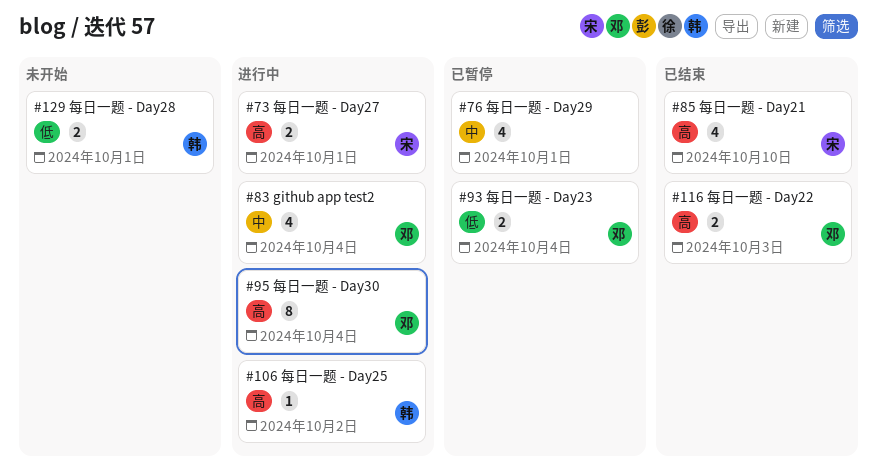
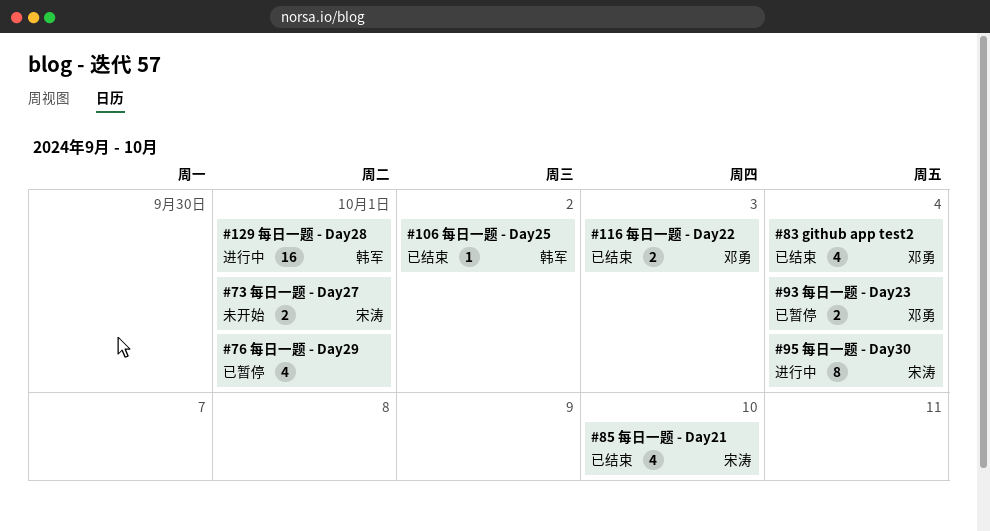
#73, status: 进行中 -> 未开始
#83, status: 进行中 -> 已结束
#95, owner: 邓勇 -> 宋涛
#106, status: 进行中 -> 已结束
#129, status: 未开始 -> 进行中
#129, estimate: 2 -> 16

